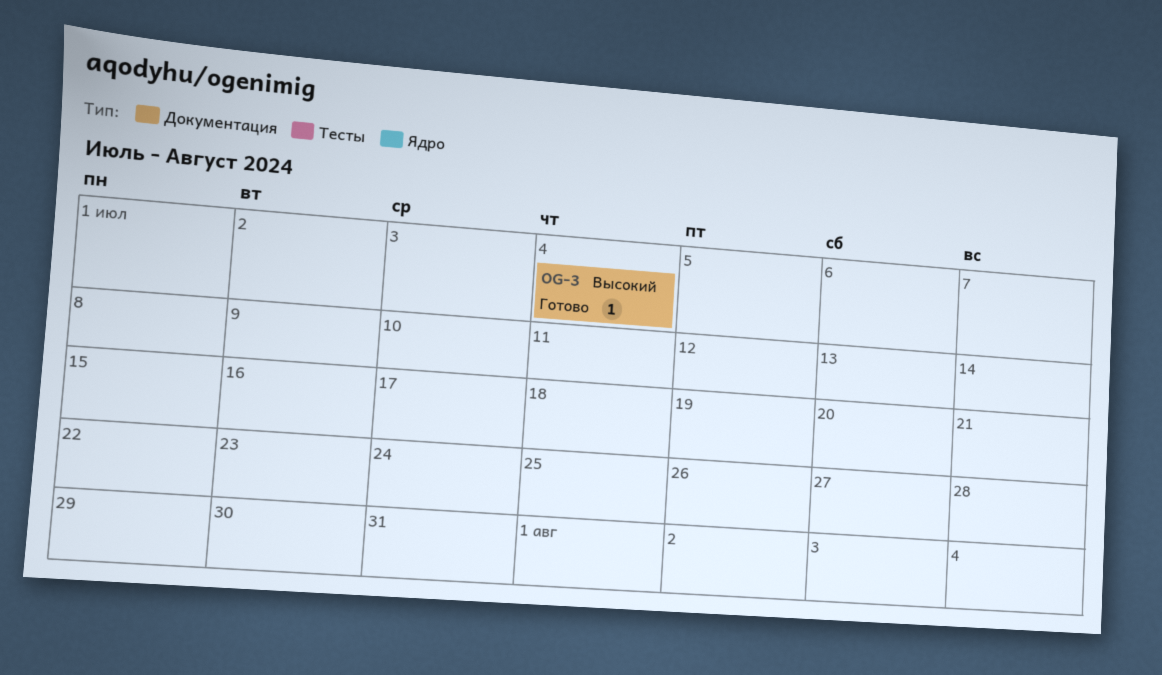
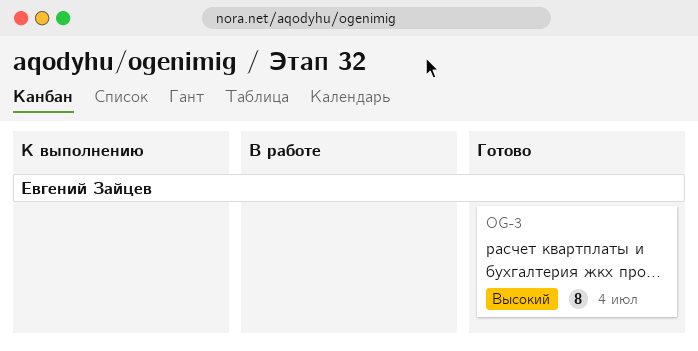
OG-3, estimate: 1 -> 8

